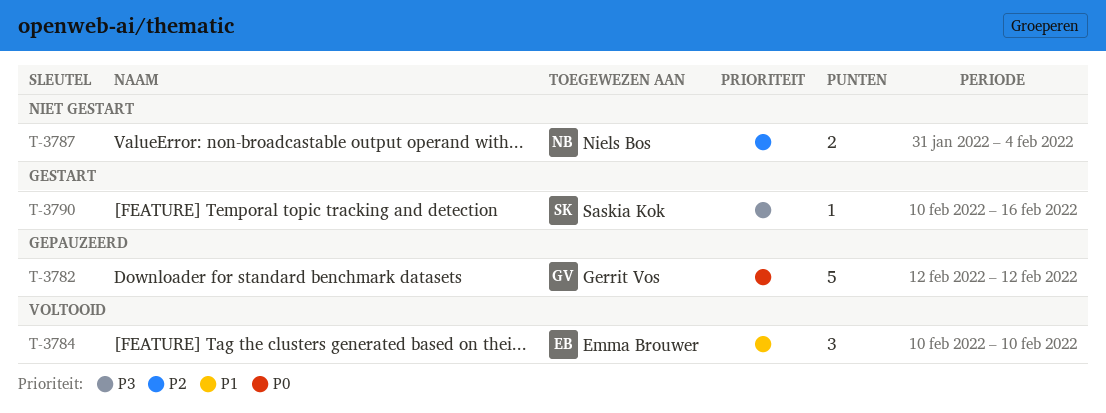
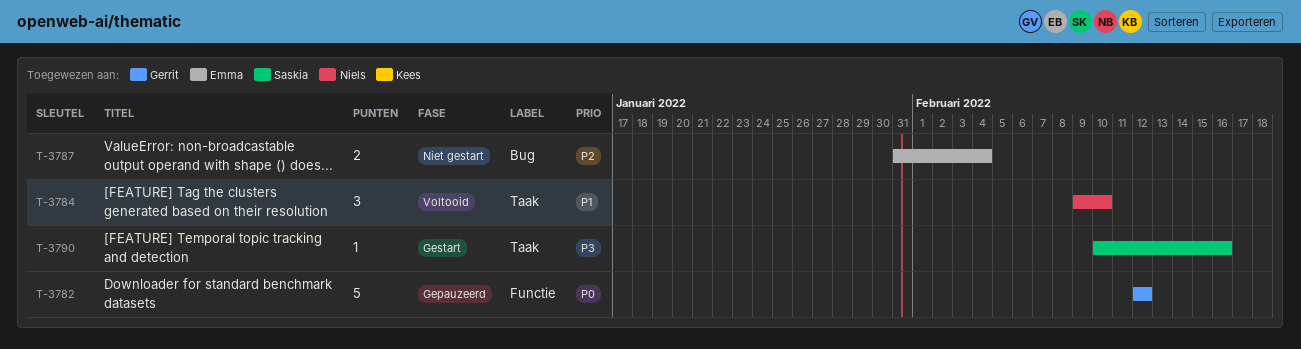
T-3784, owner: Emma Brouwer -> Niels Bos
T-3784, start: Feb 10 -> Feb 9
T-3787, owner: Niels Bos -> Emma Brouwer

